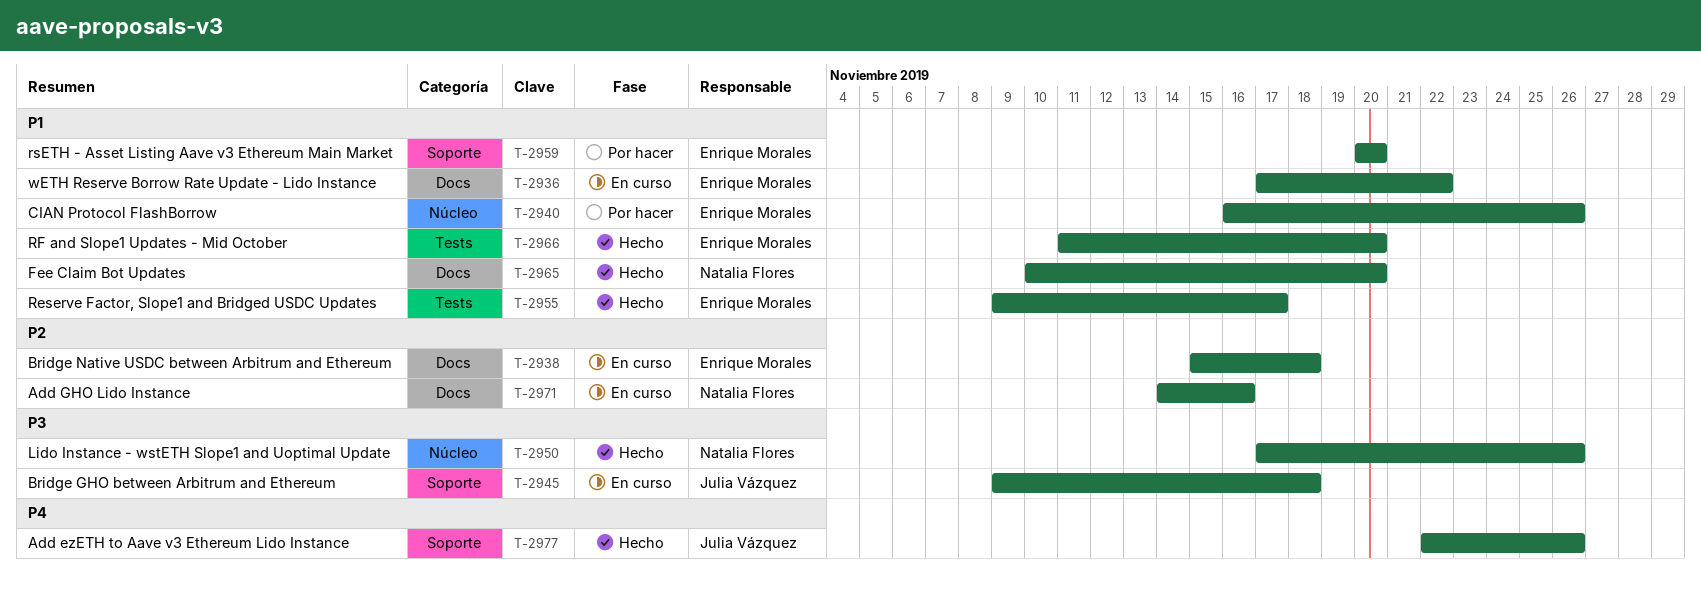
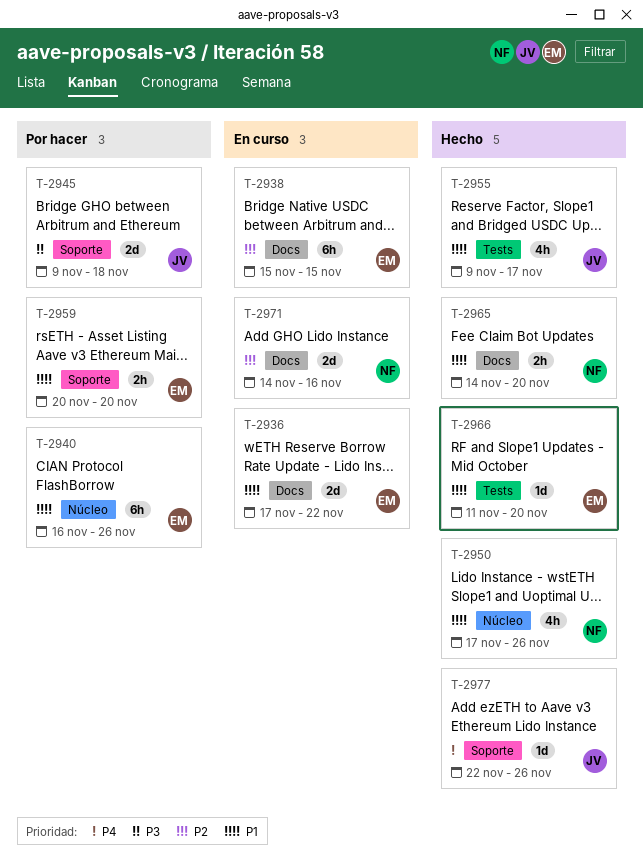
T-2938, due: Nov 18 -> Nov 15
T-2945, status: En curso -> Por hacer
T-2950, priority: P3 -> P1
T-2955, owner: Enrique Morales -> Julia Vázquez
T-2965, start: Nov 10 -> Nov 14

